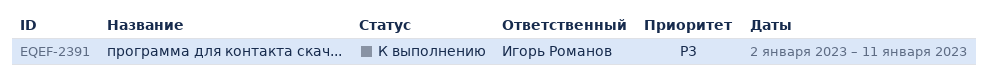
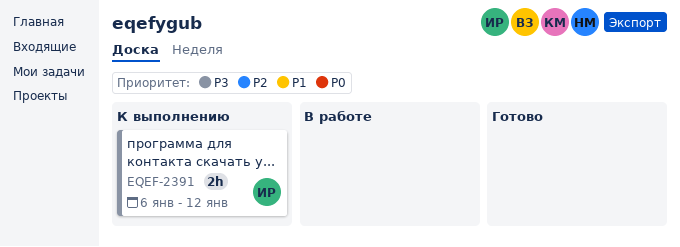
EQEF-2391, start: Jan 2 -> Jan 6
EQEF-2391, due: Jan 11 -> Jan 12

